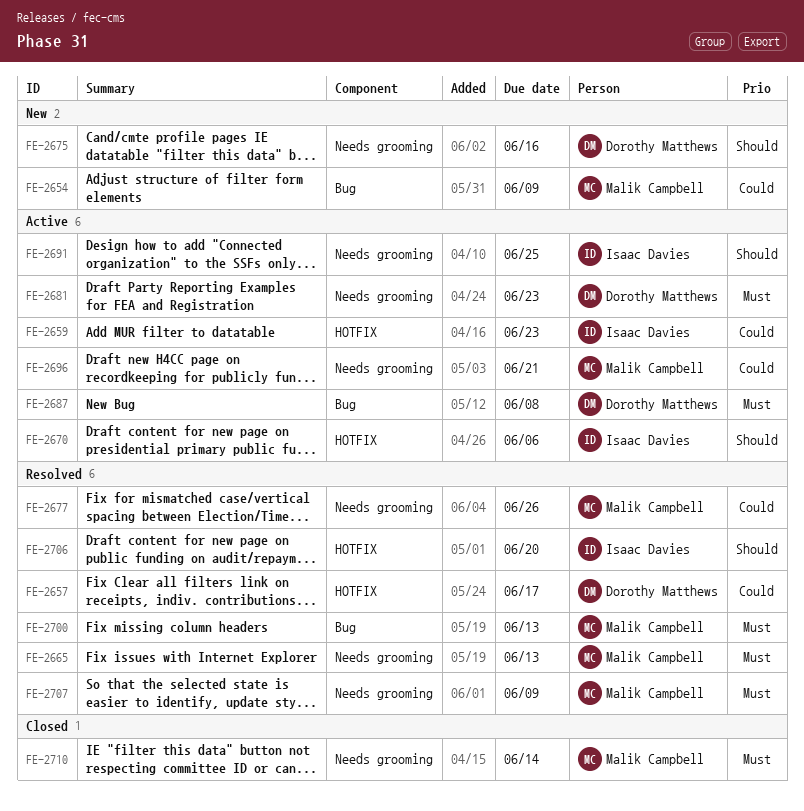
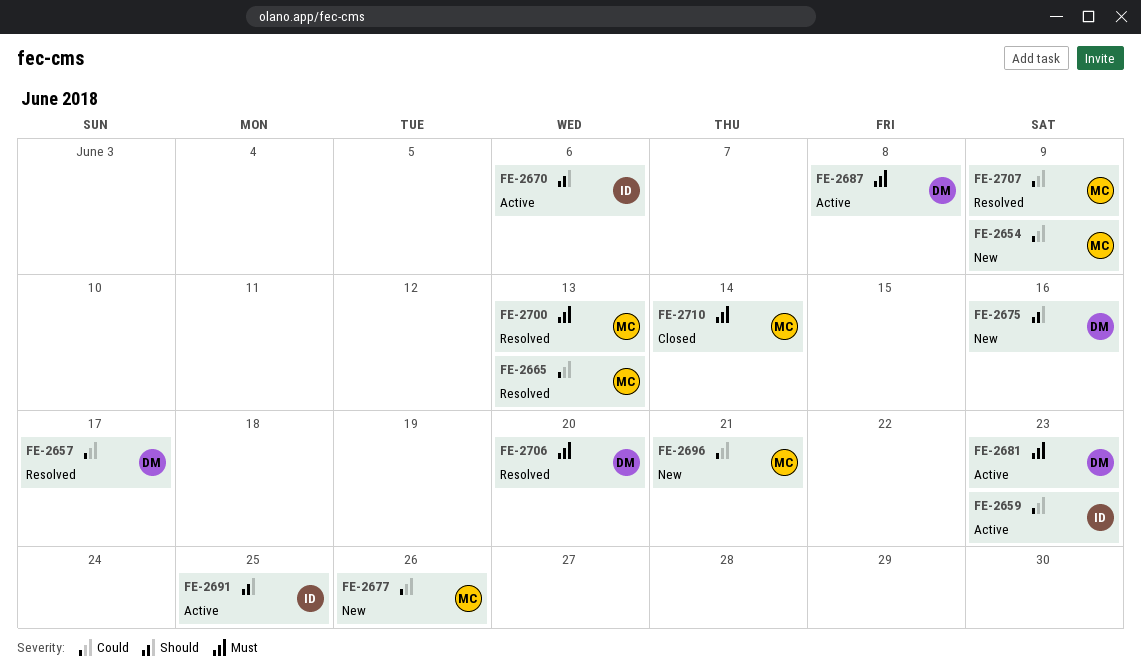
FE-2665, priority: Must -> Could
FE-2677, status: Resolved -> New
FE-2696, status: Active -> New
FE-2706, owner: Isaac Davies -> Dorothy Matthews
FE-2706, priority: Should -> Must
FE-2707, priority: Must -> Could

